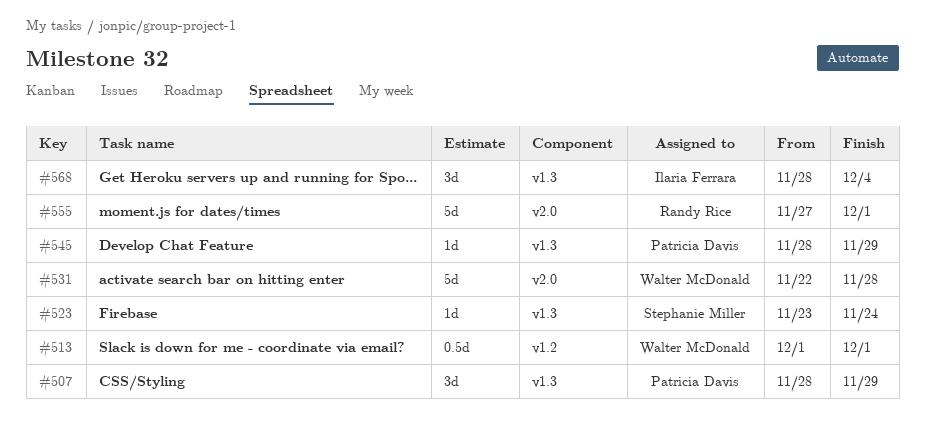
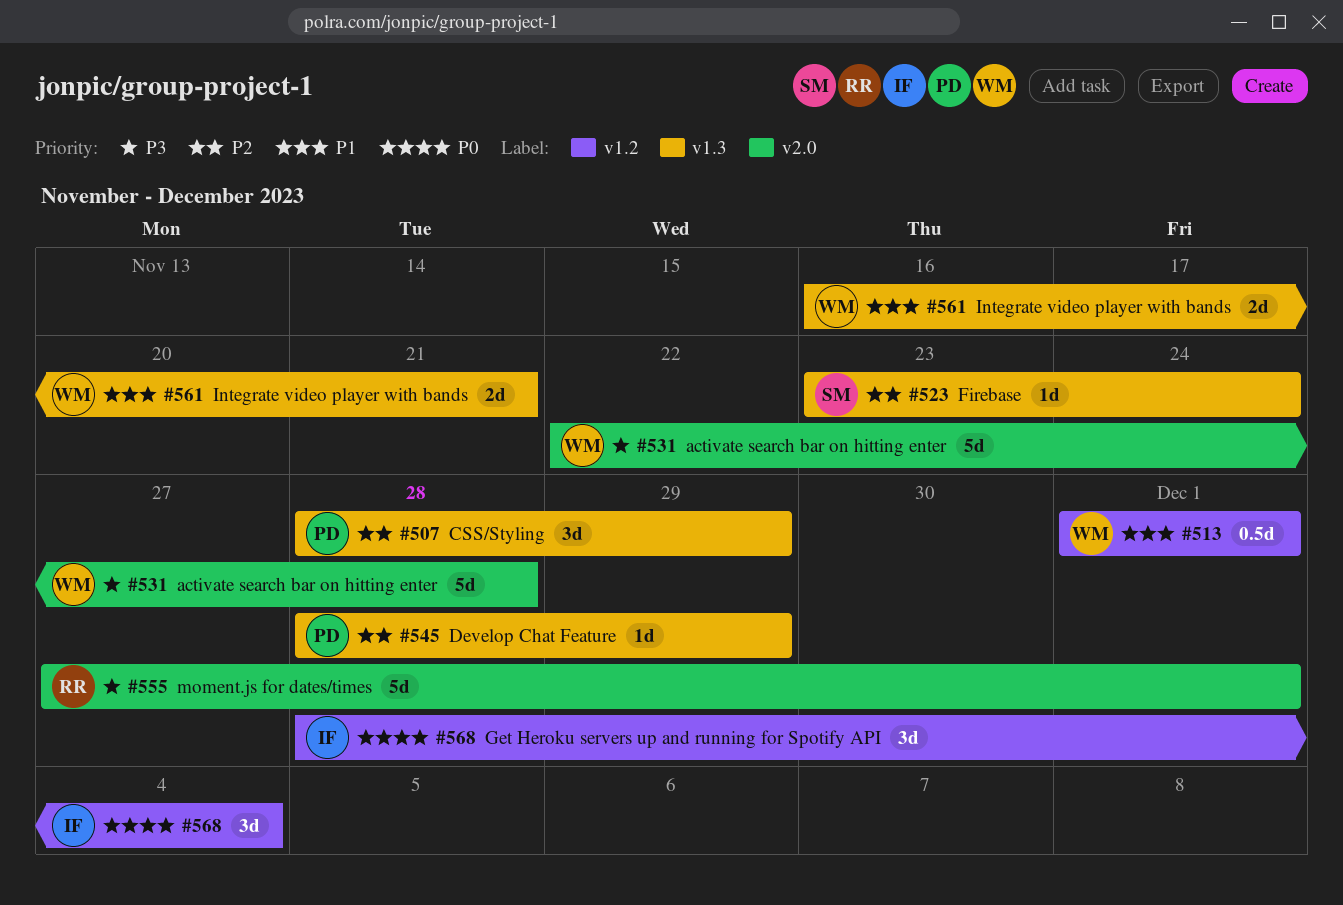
#561: none -> present
#568, label: v1.3 -> v1.2

